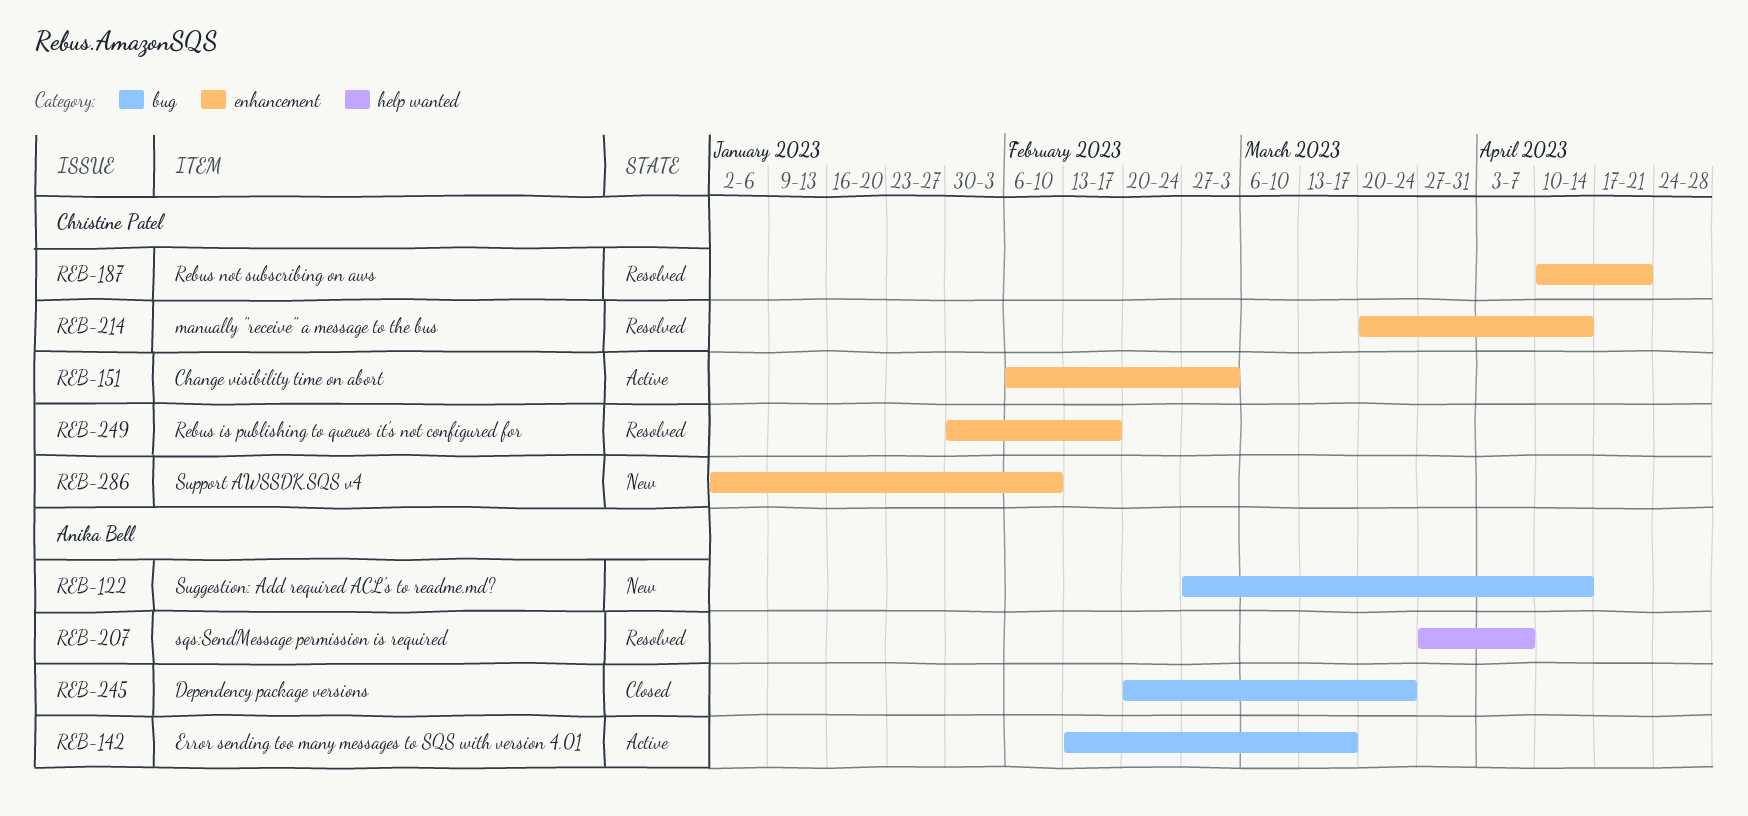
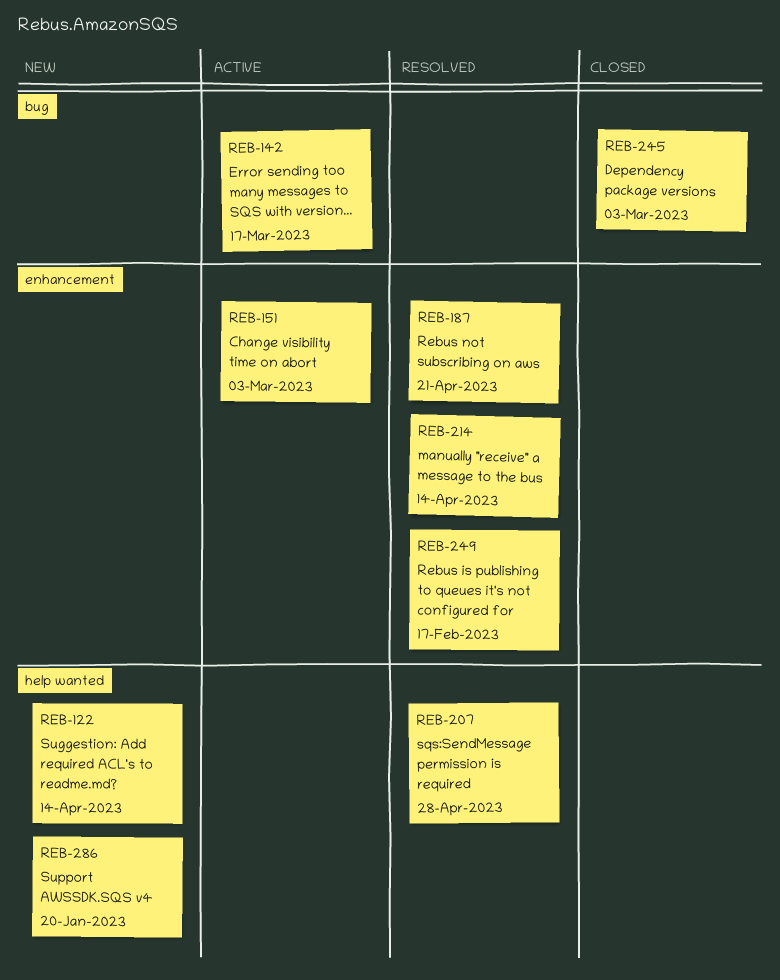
REB-122, label: bug -> help wanted
REB-207, due: Apr 7 -> Apr 28
REB-245, due: Mar 24 -> Mar 3
REB-286, label: enhancement -> help wanted
REB-286, due: Feb 10 -> Jan 20

